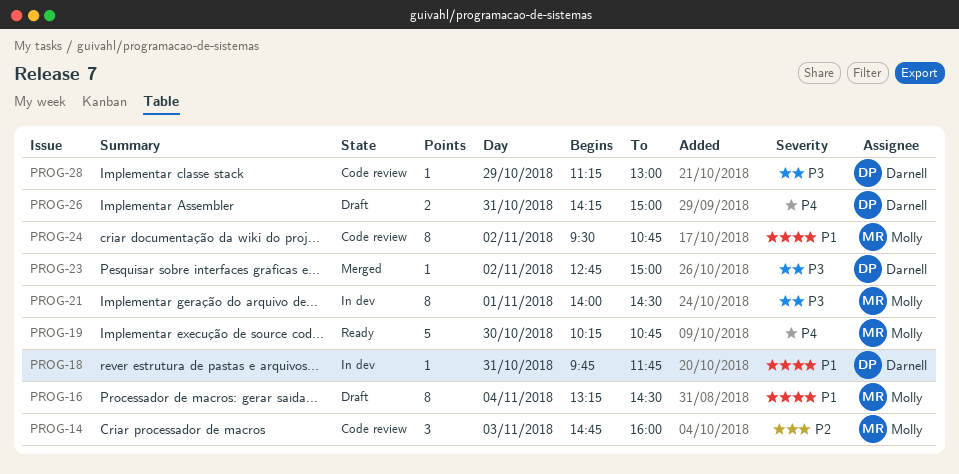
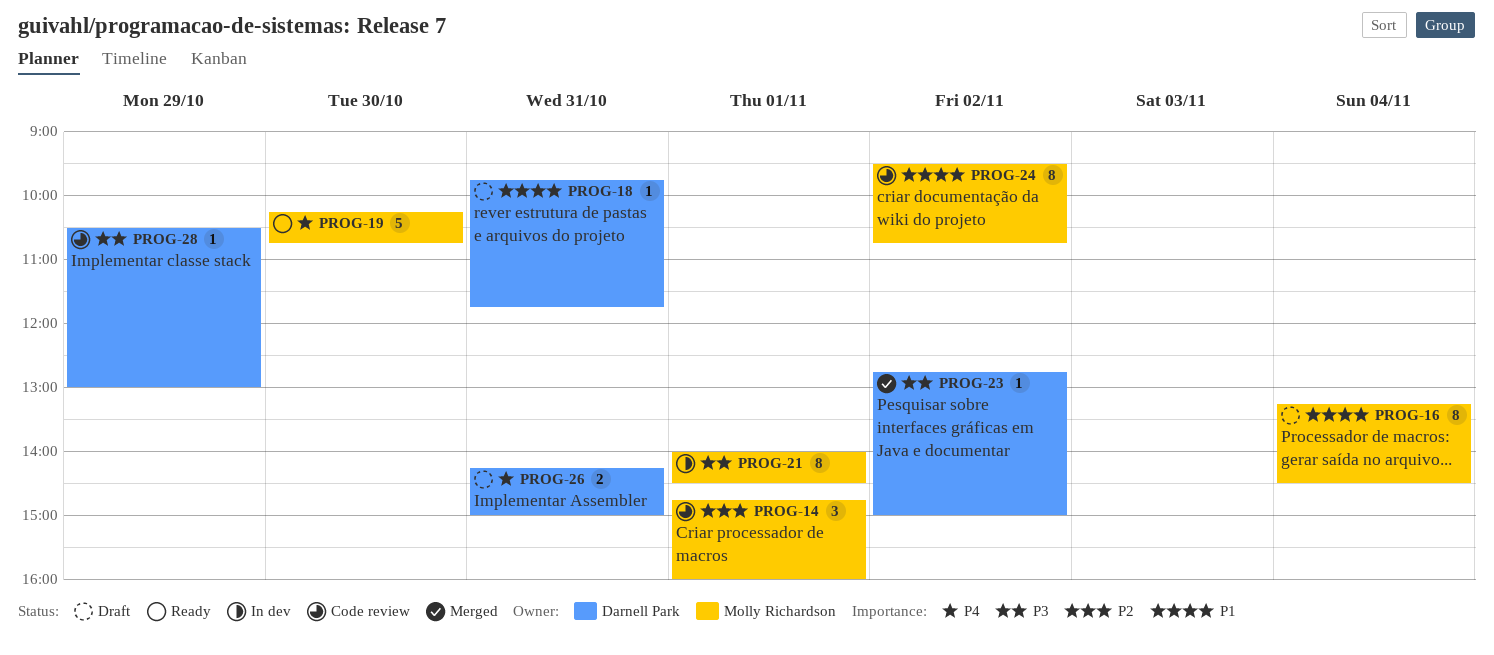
PROG-14, day: Nov 3 -> Nov 1
PROG-18, status: In dev -> Draft
PROG-28, begins: 11:15 -> 10:30

